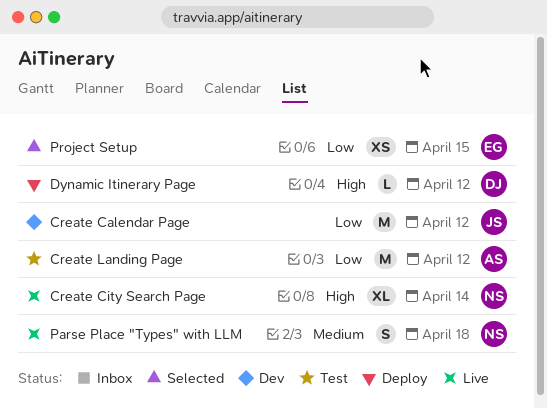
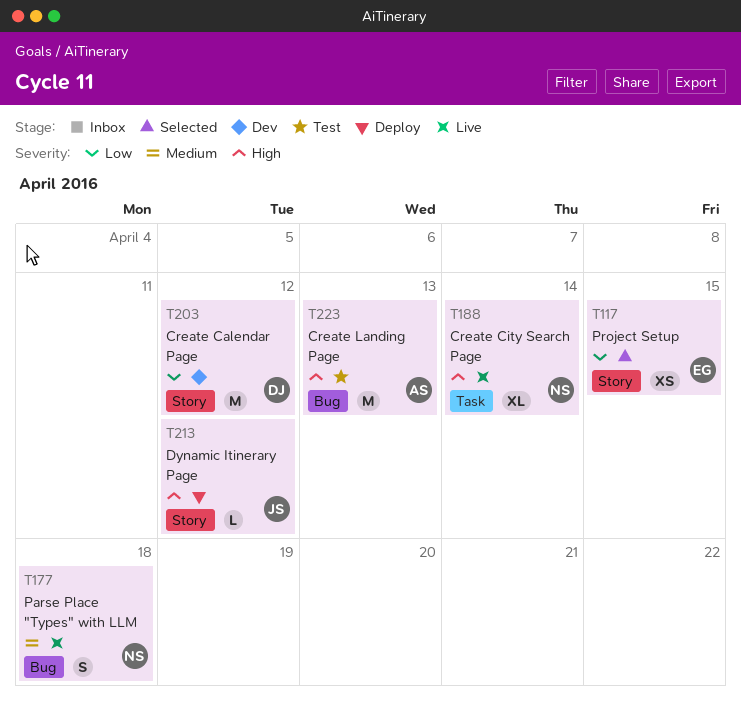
Create Calendar Page, owner: JS -> DJ
Create Landing Page, priority: Low -> High
Create Landing Page, due: Apr 12 -> Apr 13
Dynamic Itinerary Page, owner: DJ -> JS

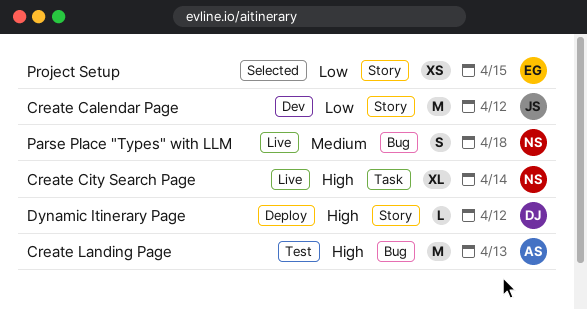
Create Calendar Page, owner: DJ -> JS
Dynamic Itinerary Page, owner: JS -> DJ

